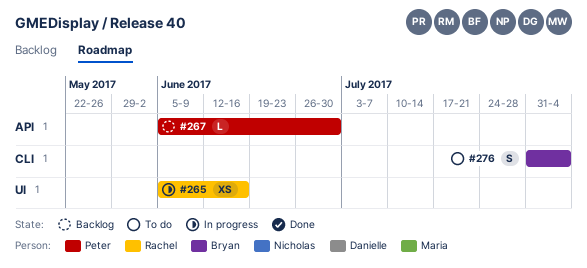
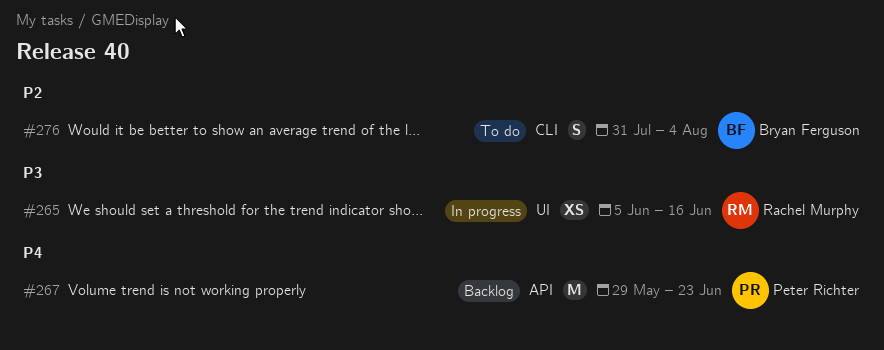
#267, estimate: L -> M
#267, start: Jun 5 -> May 29
#267, due: Jun 30 -> Jun 23

